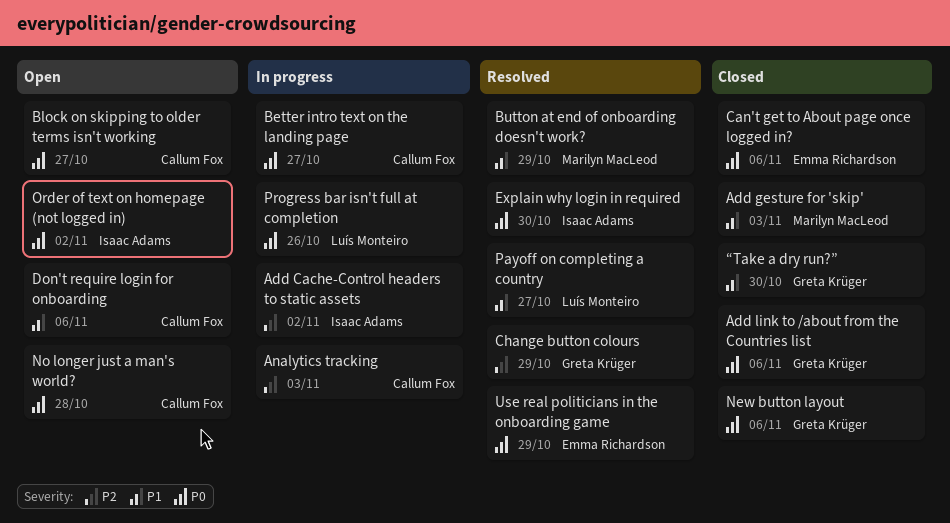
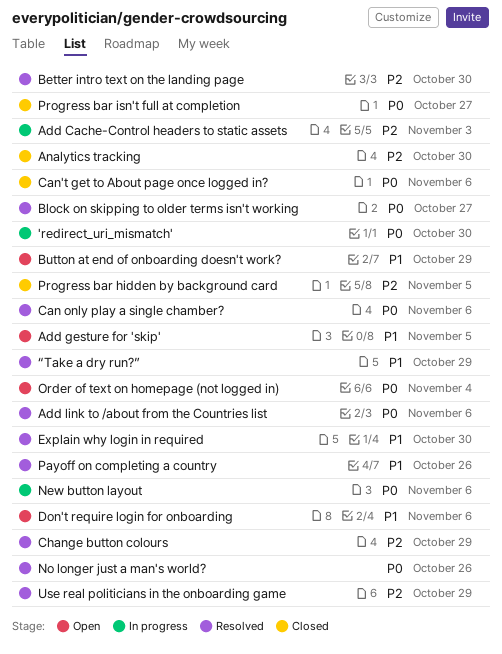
'redirect_uri_mismatch': none -> present
Add Cache-Control headers to static assets, due: Nov 2 -> Nov 3
Add gesture for 'skip', status: Closed -> Open
Add gesture for 'skip', due: Nov 3 -> Nov 5
Add link to /about from the Countries list, status: Closed -> Resolved
Analytics tracking, status: In progress -> Closed
Analytics tracking, due: Nov 3 -> Oct 30
Better intro text on the landing page, status: In progress -> Resolved
Better intro text on the landing page, priority: P0 -> P2
Better intro text on the landing page, due: Oct 27 -> Oct 30
Block on skipping to older terms isn't working, status: Open -> Resolved
Button at end of onboarding doesn't work?, status: Resolved -> Open
Can only play a single chamber?: none -> present
Explain why login in required, priority: P0 -> P1
New button layout, status: Closed -> In progress
No longer just a man's world?, status: Open -> Resolved
No longer just a man's world?, due: Oct 28 -> Oct 26
Order of text on homepage (not logged in), due: Nov 2 -> Nov 4
Payoff on completing a country, due: Oct 27 -> Oct 26
Progress bar hidden by background card: none -> present
Progress bar isn't full at completion, status: In progress -> Closed
Progress bar isn't full at completion, due: Oct 26 -> Oct 27
Use real politicians in the onboarding game, priority: P0 -> P2
“Take a dry run?”, status: Closed -> Resolved
“Take a dry run?”, due: Oct 30 -> Oct 29

